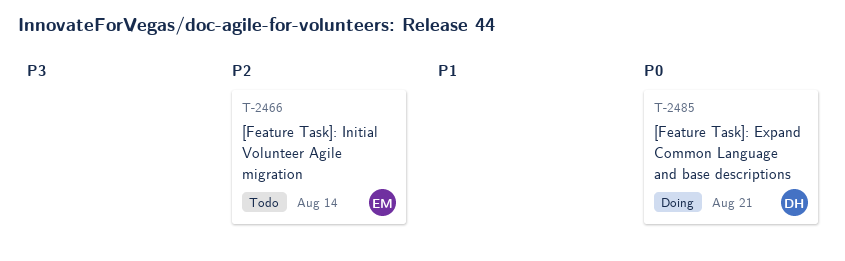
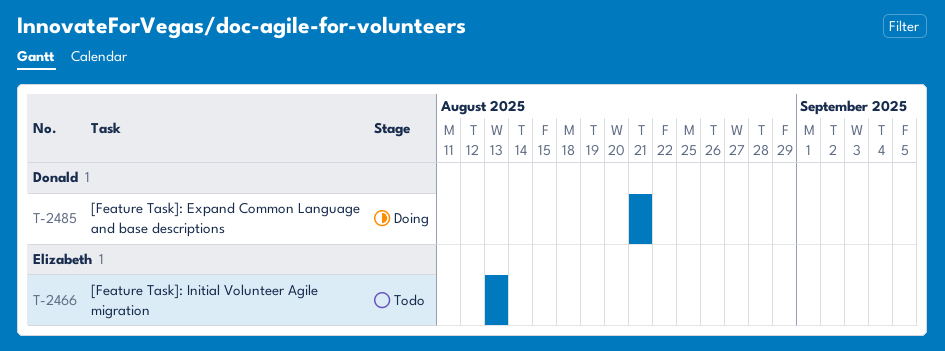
T-2466, due: Aug 14 -> Aug 13

